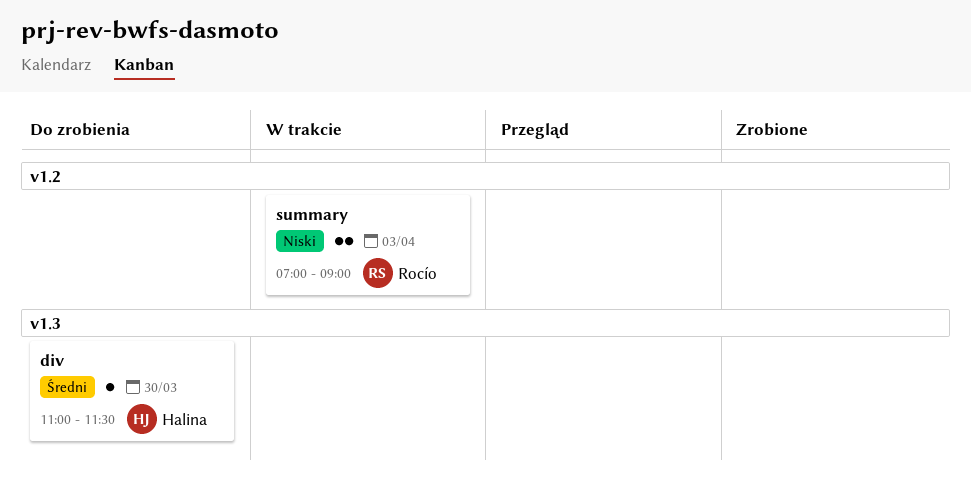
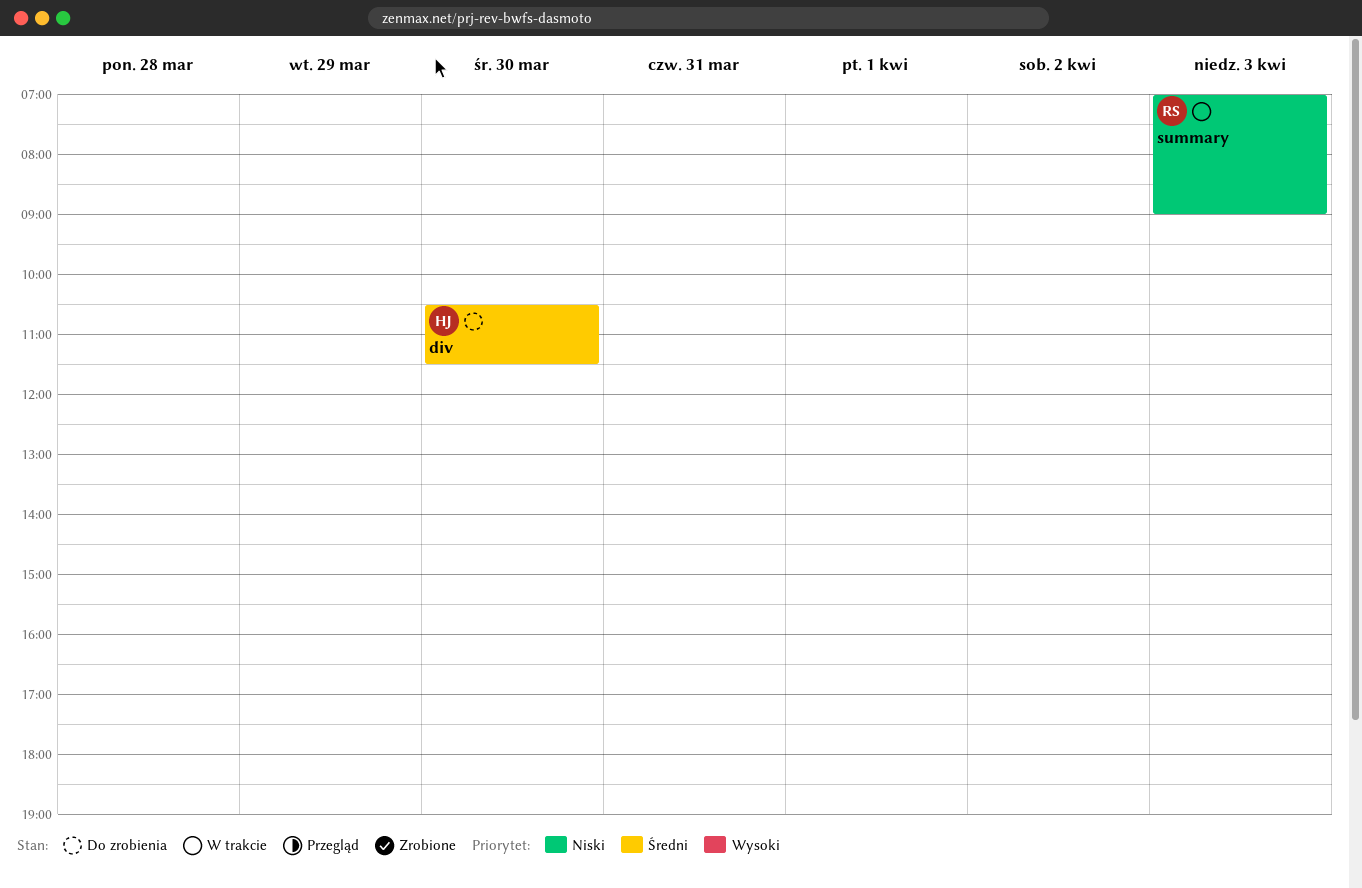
div, begins: 11:00 -> 10:30

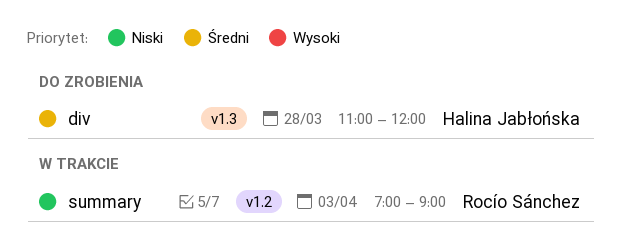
div, day: Mar 30 -> Mar 28
div, begins: 10:30 -> 11:00
div, ends: 11:30 -> 12:00

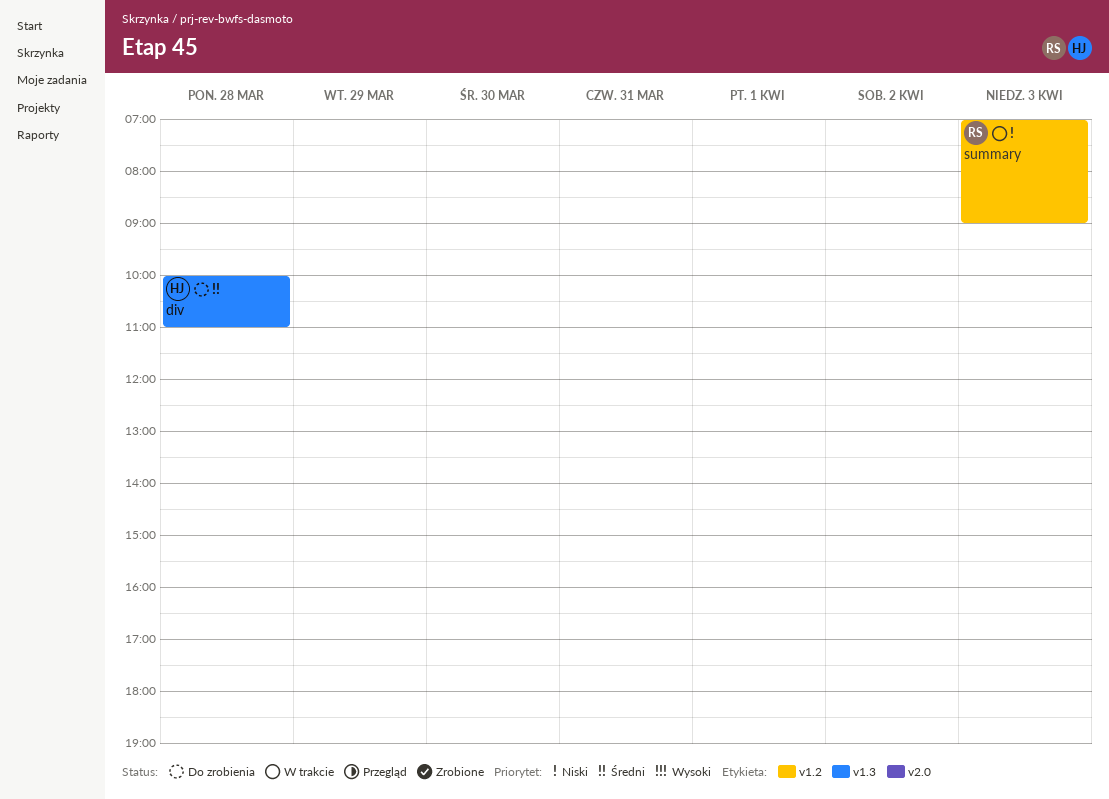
div, begins: 11:00 -> 10:00
div, ends: 12:00 -> 11:00

